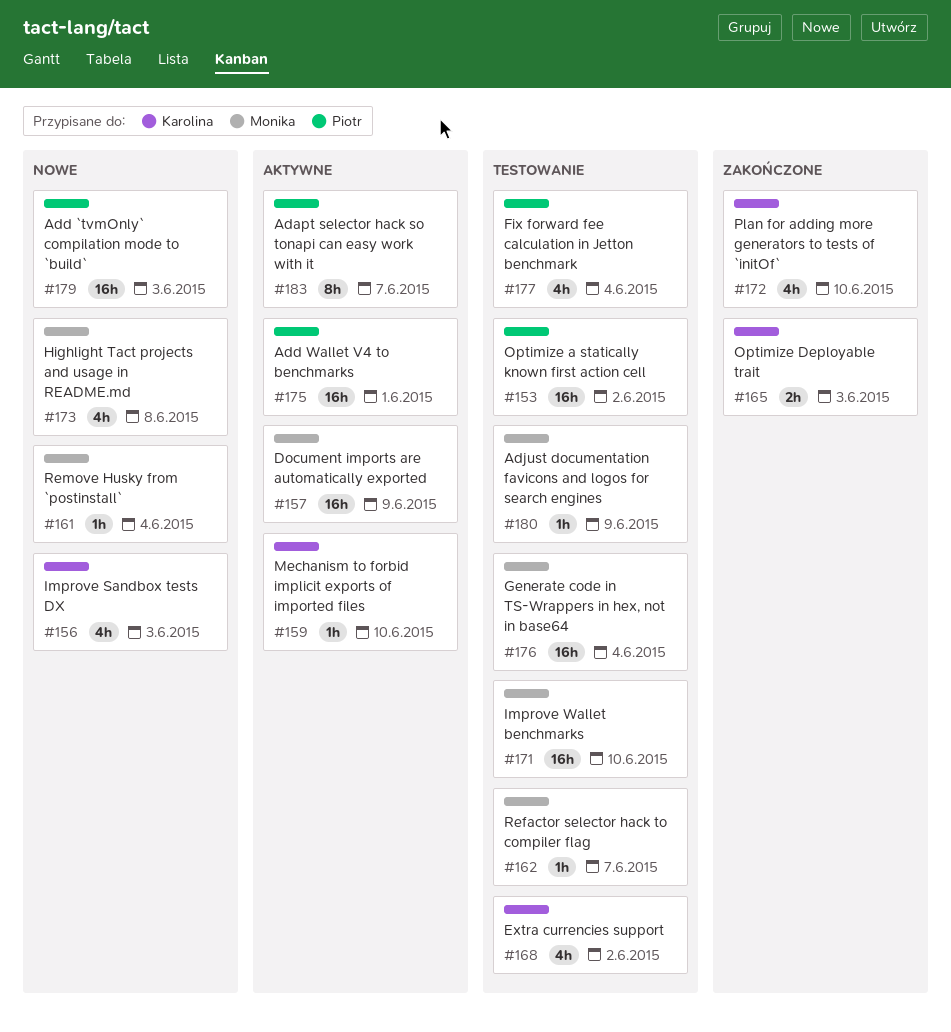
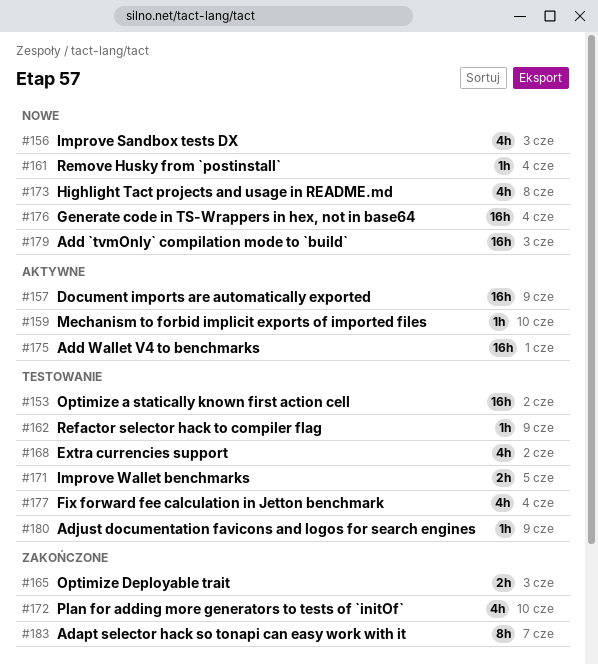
#162, due: Jun 7 -> Jun 9
#171, estimate: 16h -> 2h
#171, due: Jun 10 -> Jun 5
#176, status: Testowanie -> Nowe
#183, status: Aktywne -> Zakończone

